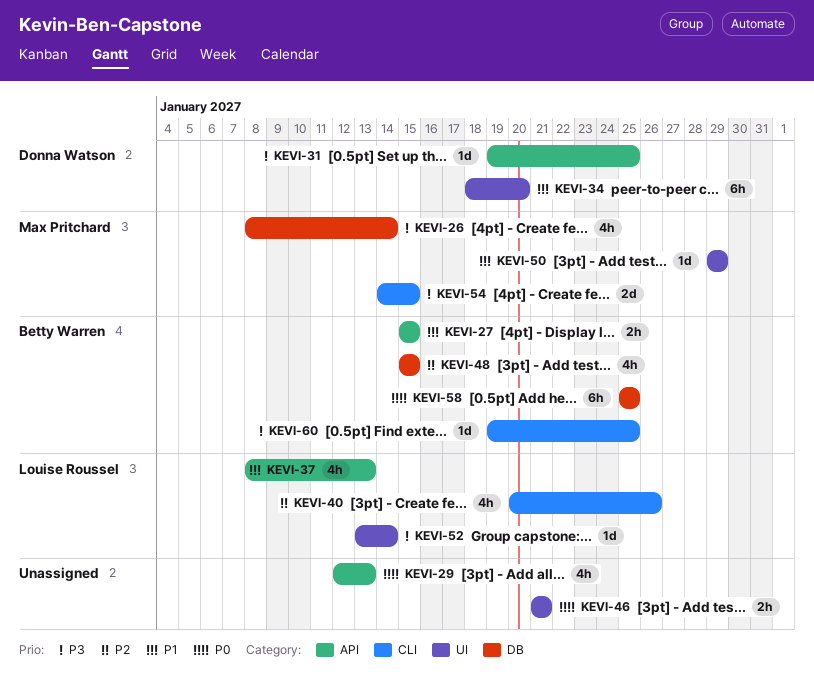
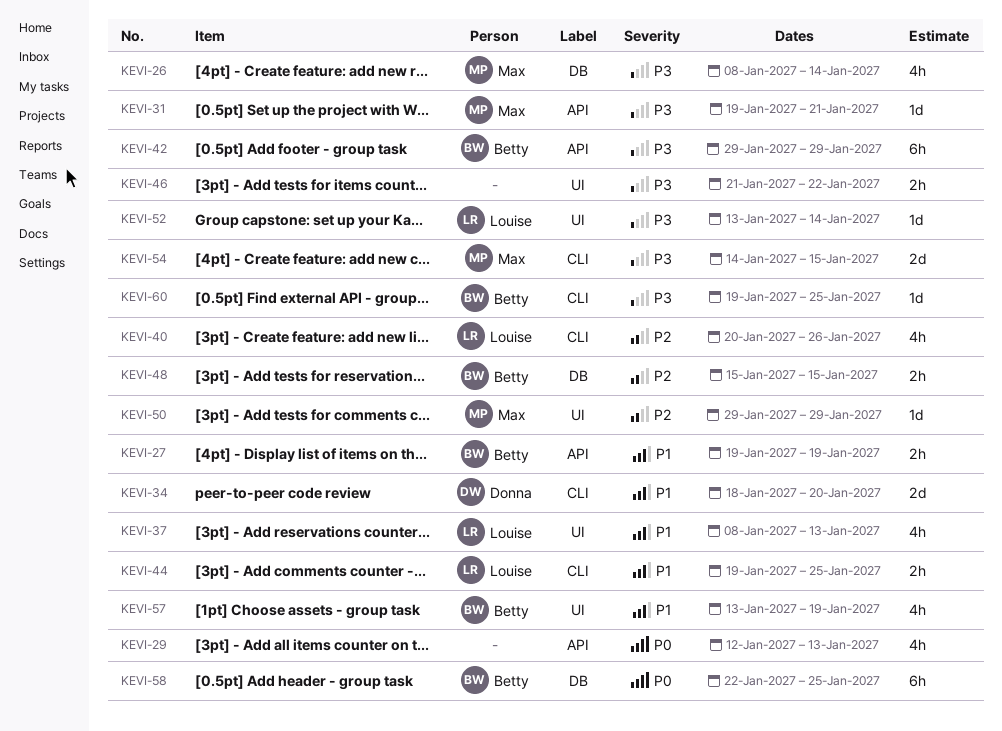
KEVI-27, start: Jan 15 -> Jan 19
KEVI-27, due: Jan 15 -> Jan 19
KEVI-31, owner: Donna Watson -> Max Pritchard
KEVI-31, due: Jan 25 -> Jan 21
KEVI-34, label: UI -> CLI
KEVI-34, estimate: 6h -> 2d
KEVI-37, label: API -> UI
KEVI-42: none -> present
KEVI-44: none -> present
KEVI-46, priority: P0 -> P3
KEVI-46, due: Jan 21 -> Jan 22
KEVI-48, estimate: 4h -> 2h
KEVI-50, priority: P1 -> P2
KEVI-57: none -> present
KEVI-58, start: Jan 25 -> Jan 22

